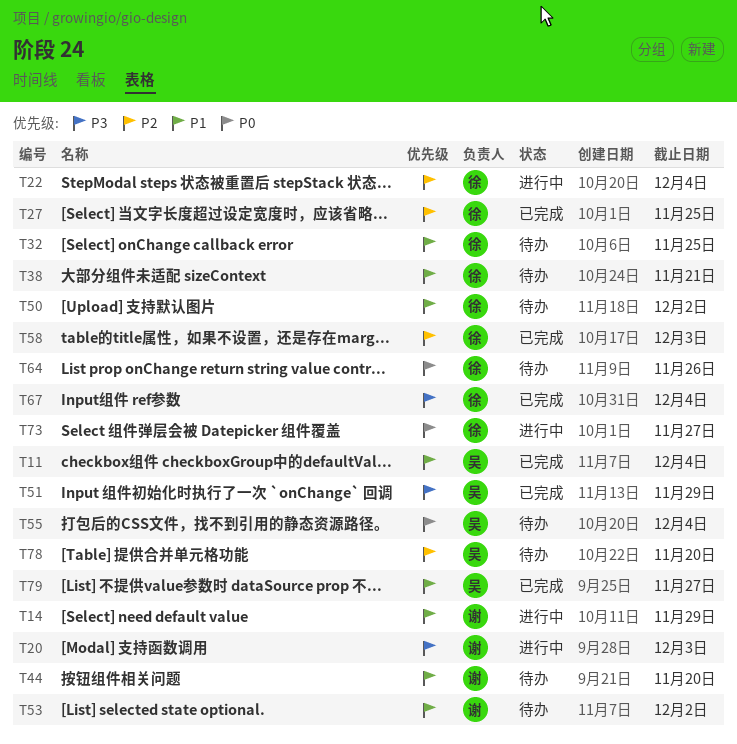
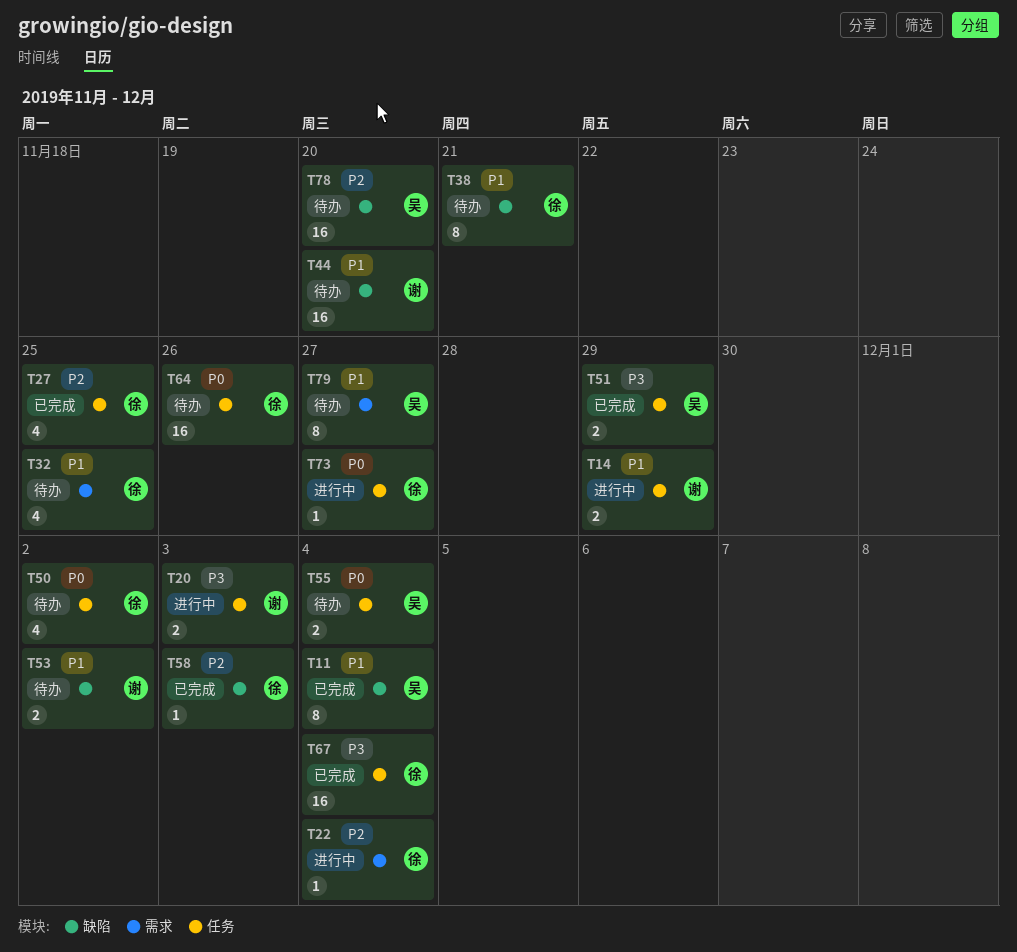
T50, priority: P1 -> P0
T79, status: 已完成 -> 待办

